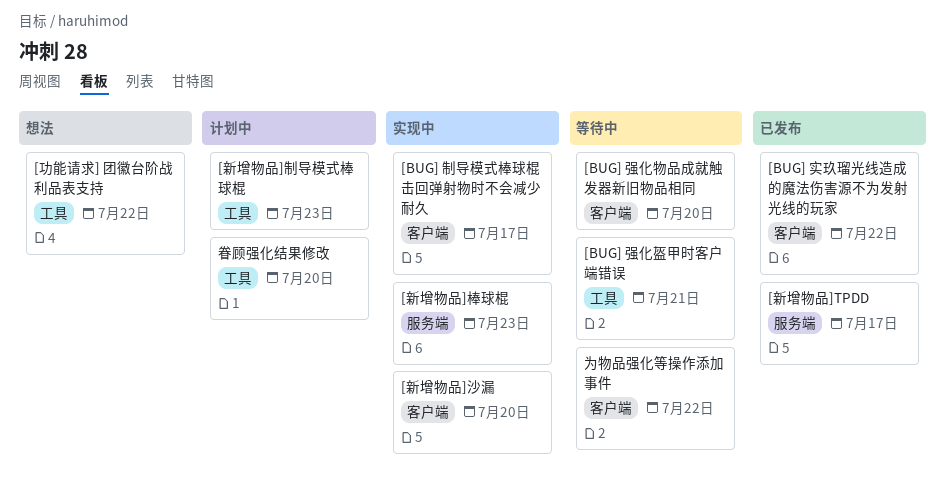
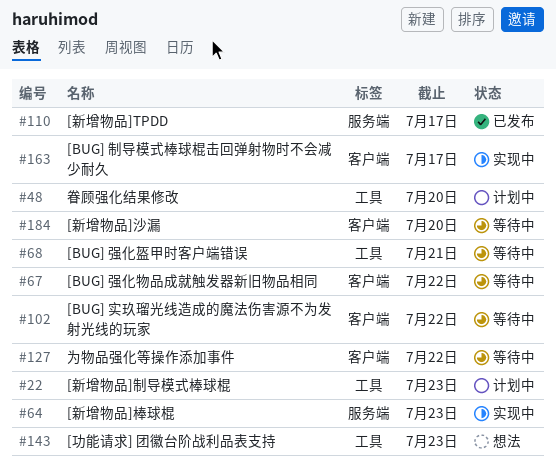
[BUG] 实玖瑠光线造成的魔法伤害源不为发射光线的玩家, status: 已发布 -> 等待中
[BUG] 强化物品成就触发器新旧物品相同, due: Jul 20 -> Jul 22
[功能请求] 团徽台阶战利品表支持, due: Jul 22 -> Jul 23
[新增物品]沙漏, status: 实现中 -> 等待中

